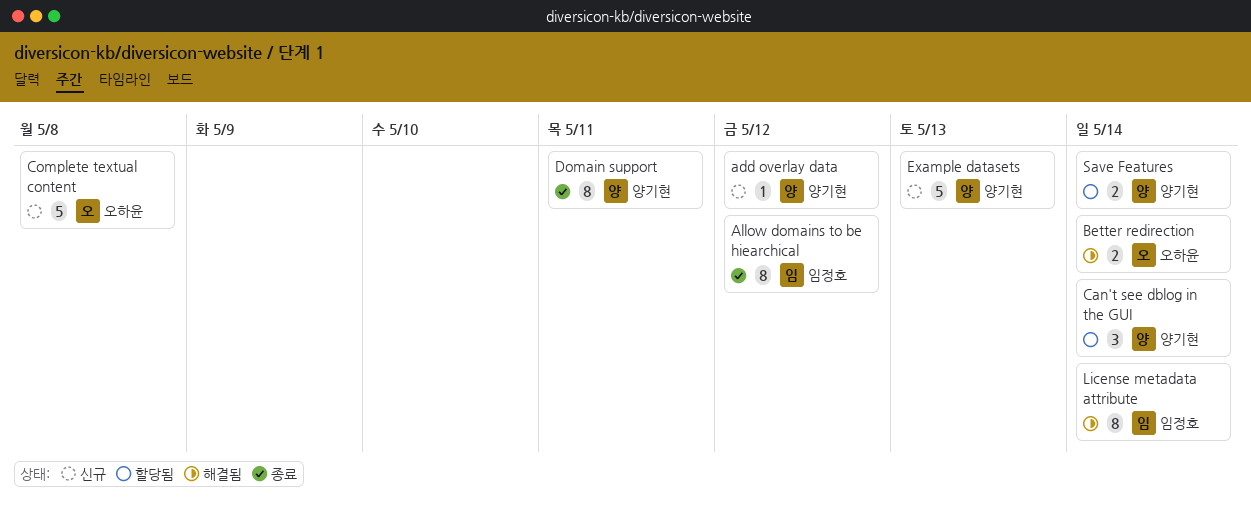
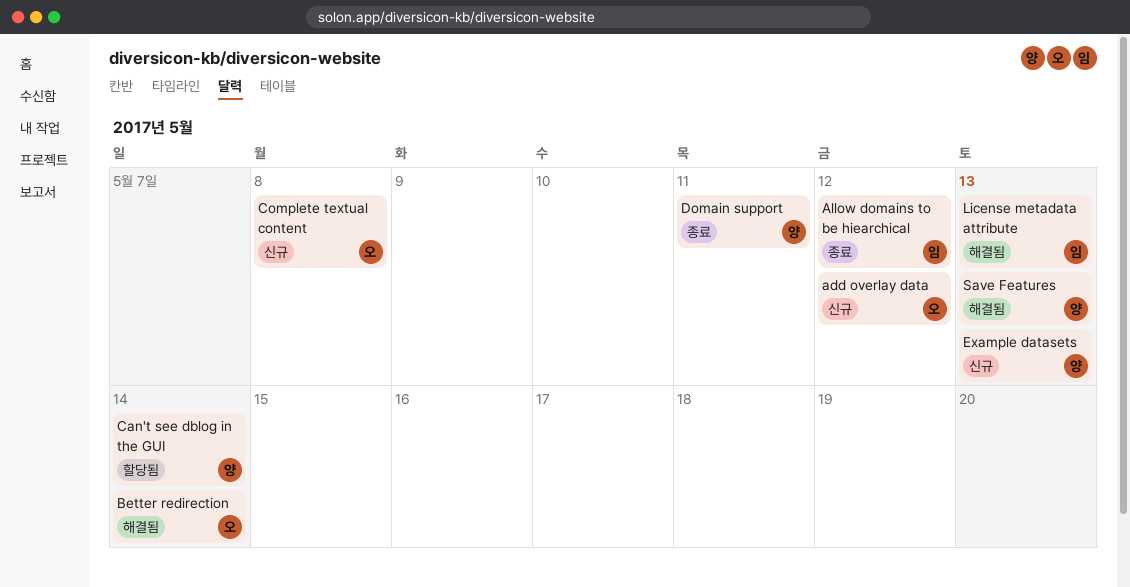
add overlay data, owner: 양기현 -> 오하윤
License metadata attribute, due: May 14 -> May 13
Save Features, status: 할당됨 -> 해결됨
Save Features, due: May 14 -> May 13

